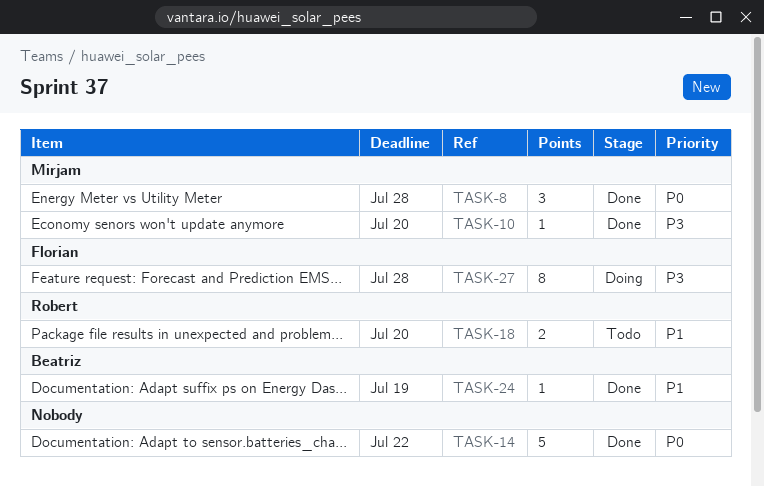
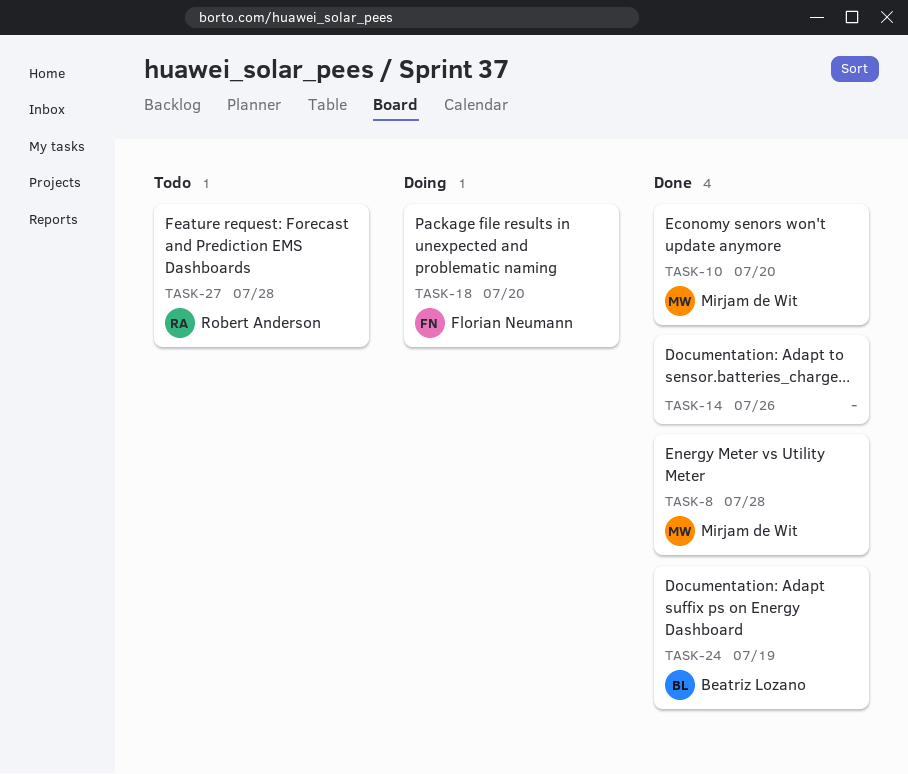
TASK-14, due: Jul 22 -> Jul 26
TASK-18, status: Todo -> Doing
TASK-18, owner: Robert Anderson -> Florian Neumann
TASK-27, status: Doing -> Todo
TASK-27, owner: Florian Neumann -> Robert Anderson

